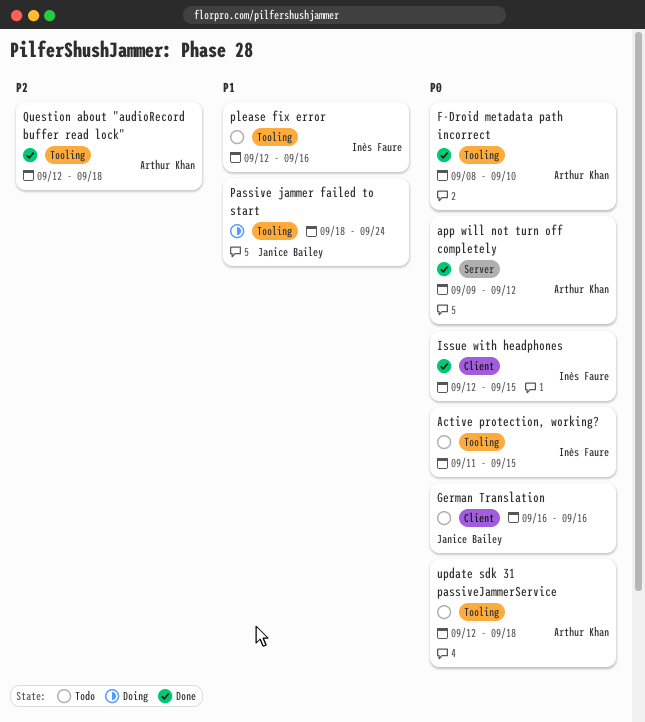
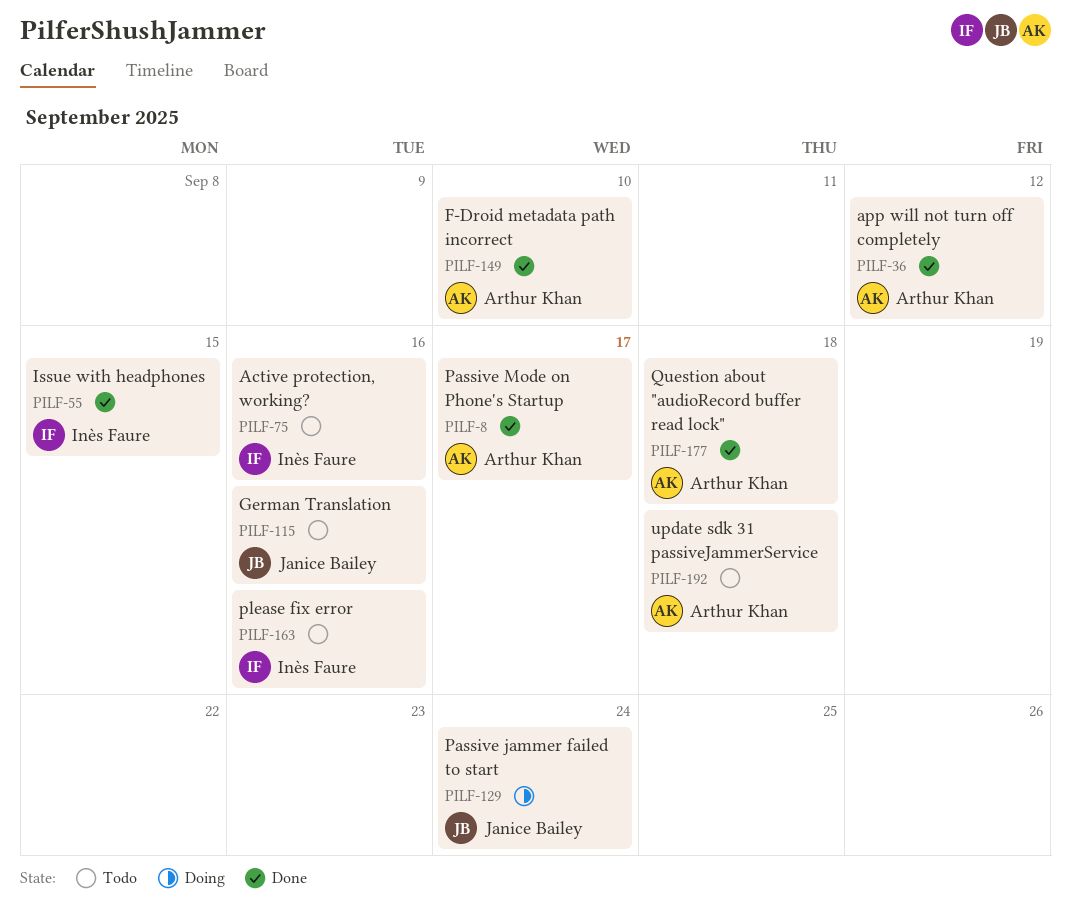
Active protection, working?, due: Sep 15 -> Sep 16
Passive Mode on Phone's Startup: none -> present

